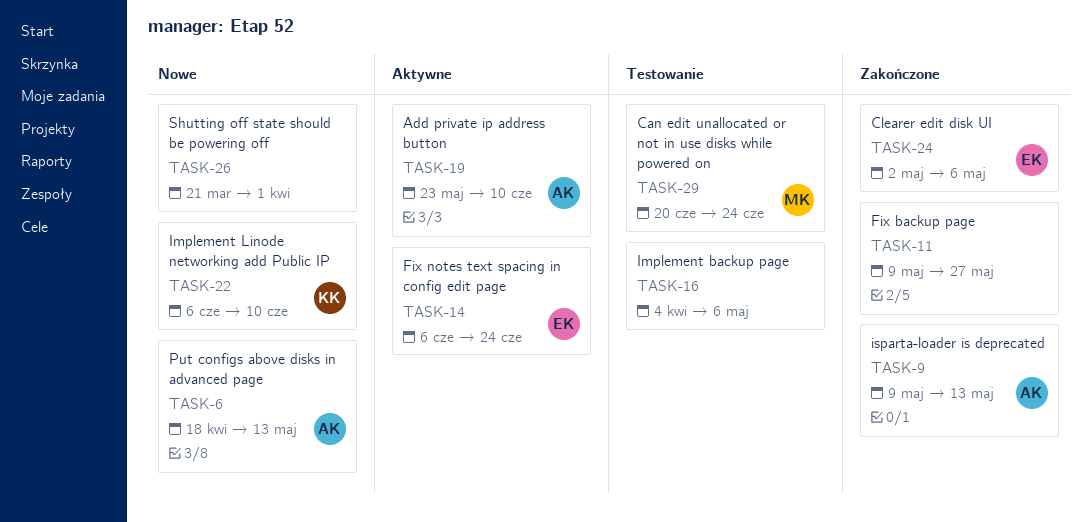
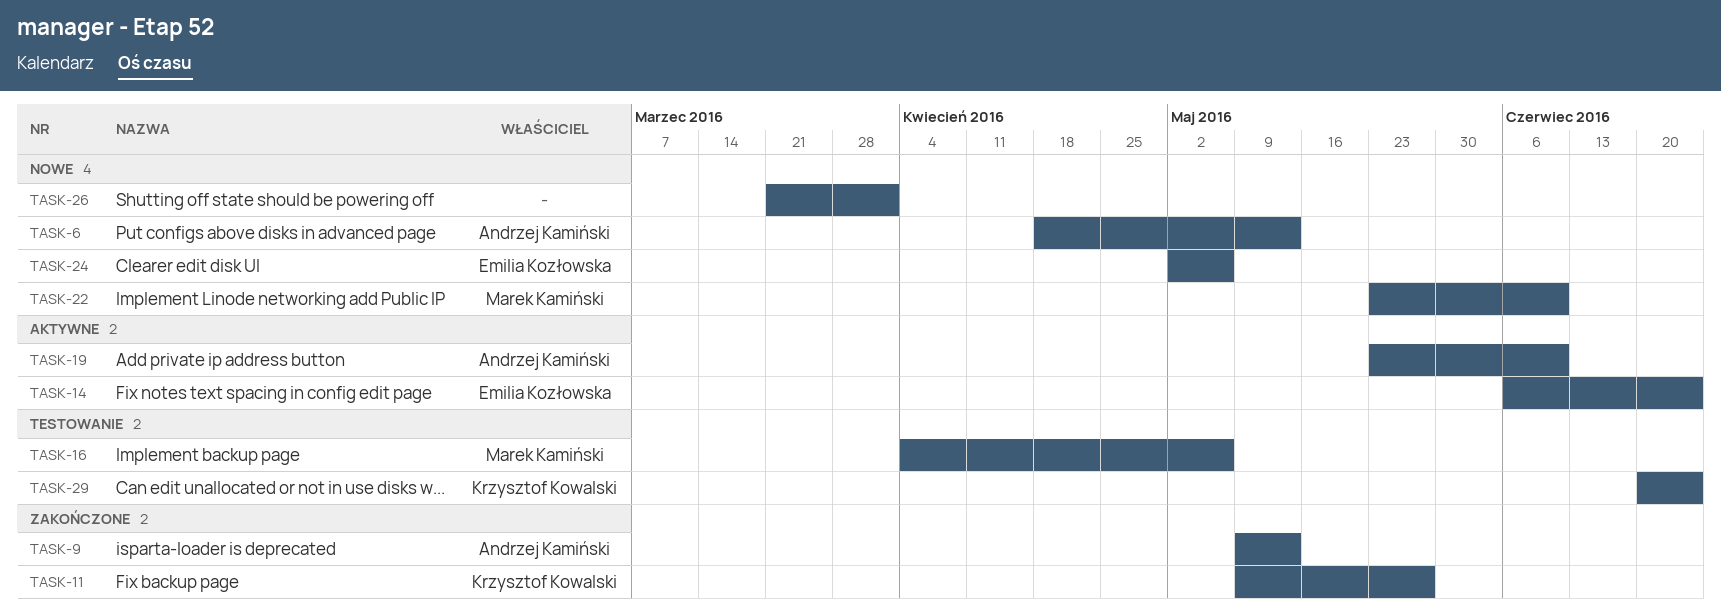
TASK-11, owner: none -> Krzysztof Kowalski
TASK-16, owner: none -> Marek Kamiński
TASK-22, owner: Krzysztof Kowalski -> Marek Kamiński
TASK-22, start: Jun 6 -> May 23
TASK-24, status: Zakończone -> Nowe
TASK-29, owner: Marek Kamiński -> Krzysztof Kowalski

